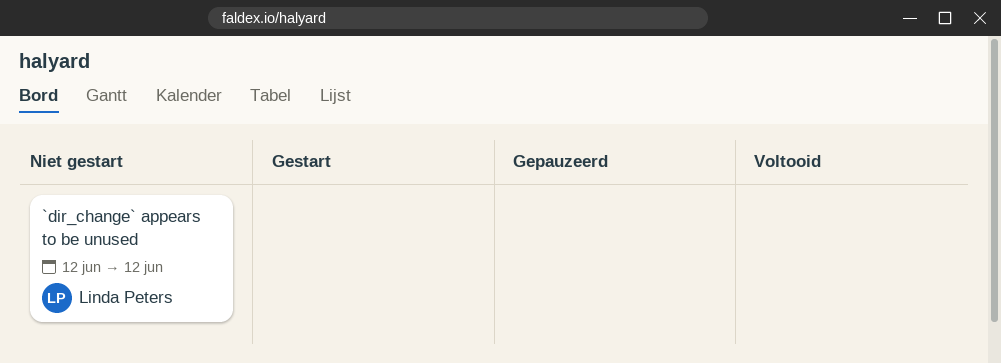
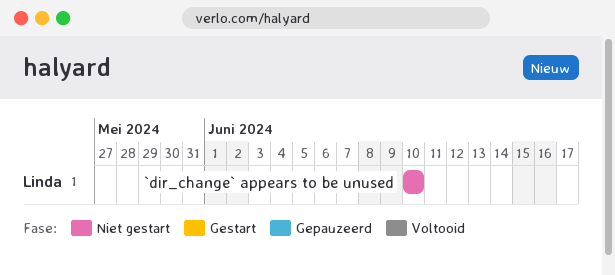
`dir_change` appears to be unused, start: Jun 12 -> Jun 10
`dir_change` appears to be unused, due: Jun 12 -> Jun 10

